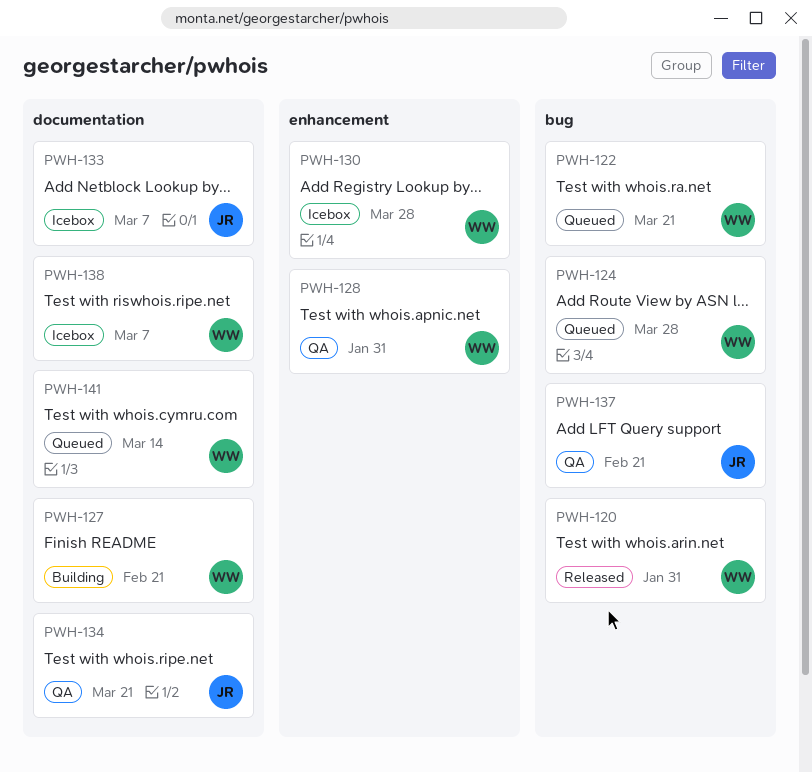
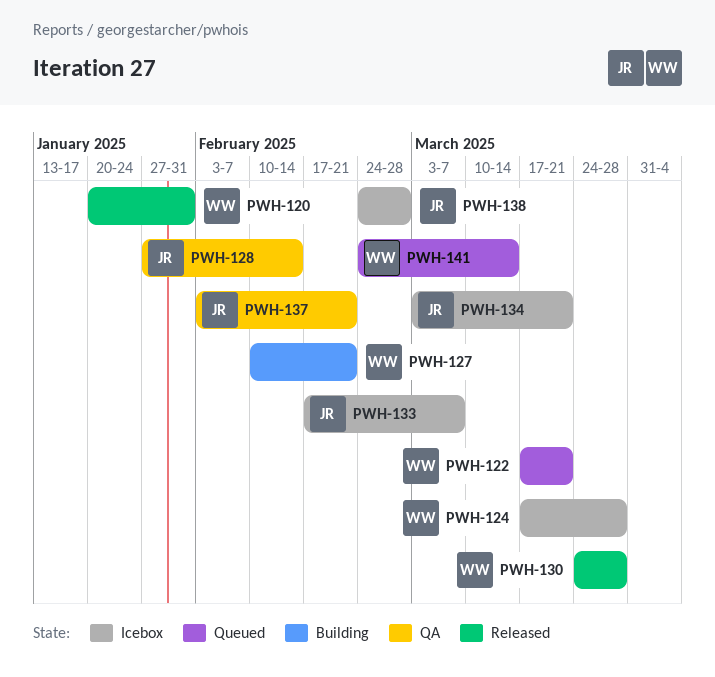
PWH-124, status: Queued -> Icebox
PWH-128, owner: WW -> JR
PWH-128, due: Jan 31 -> Feb 14
PWH-130, status: Icebox -> Released
PWH-134, status: QA -> Icebox
PWH-138, owner: WW -> JR
PWH-138, due: Mar 7 -> Feb 28

